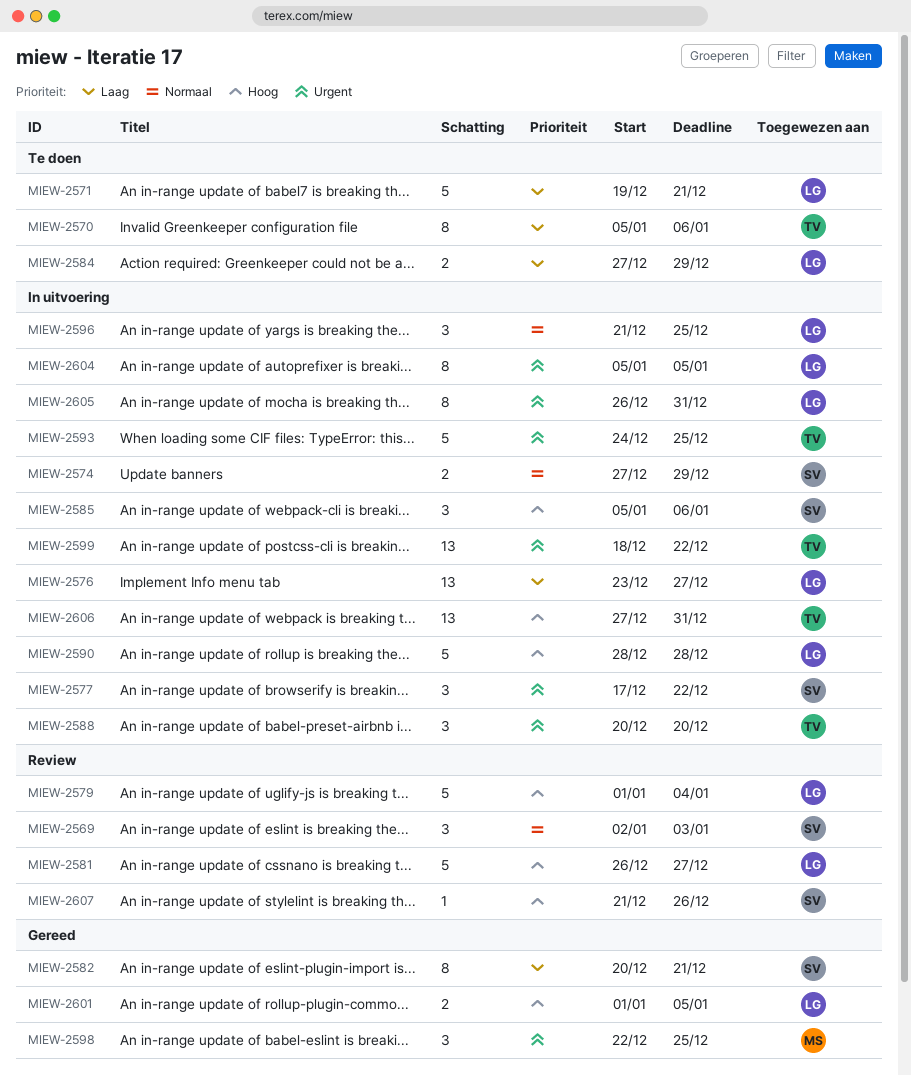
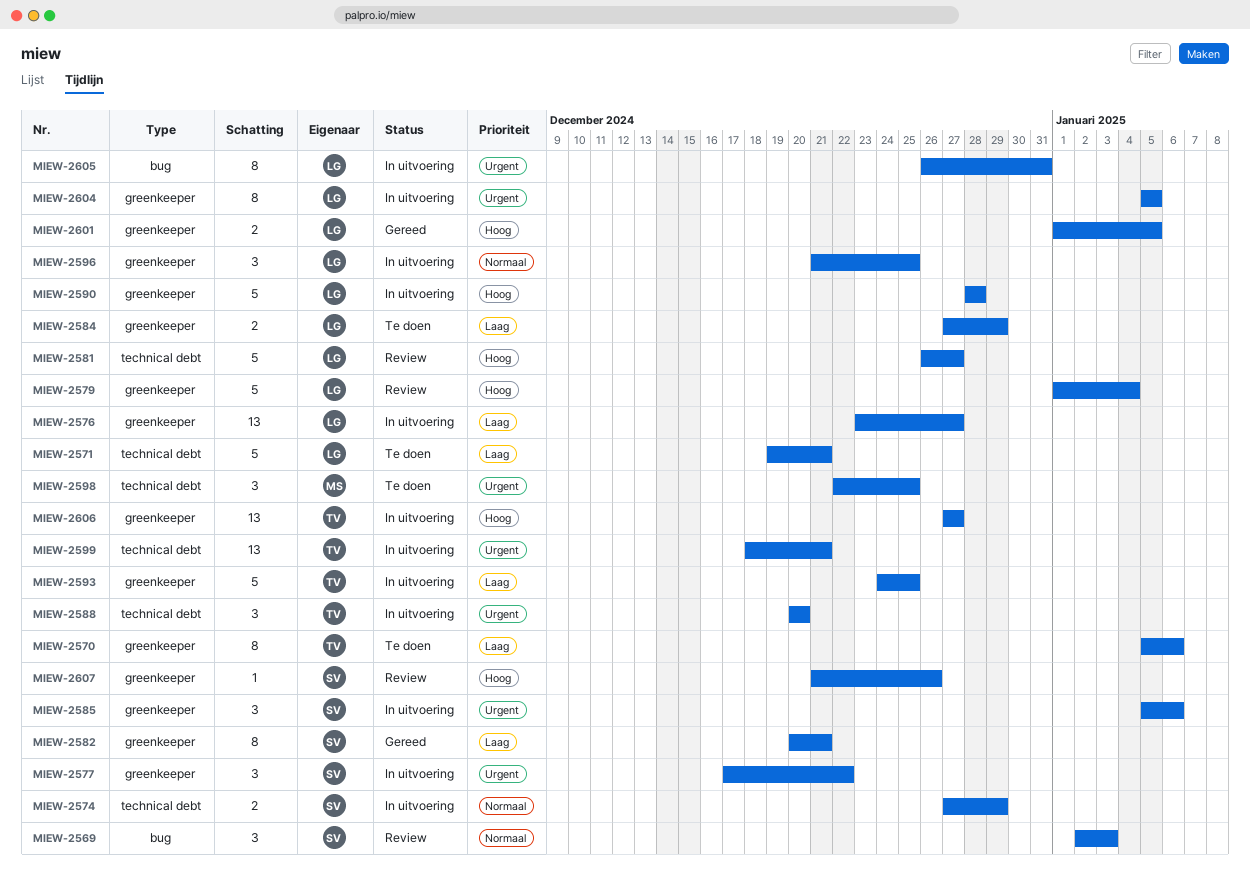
MIEW-2585, priority: Hoog -> Urgent
MIEW-2593, priority: Urgent -> Laag
MIEW-2598, status: Gereed -> Te doen
MIEW-2599, due: Dec 22 -> Dec 21
MIEW-2606, due: Dec 31 -> Dec 27

